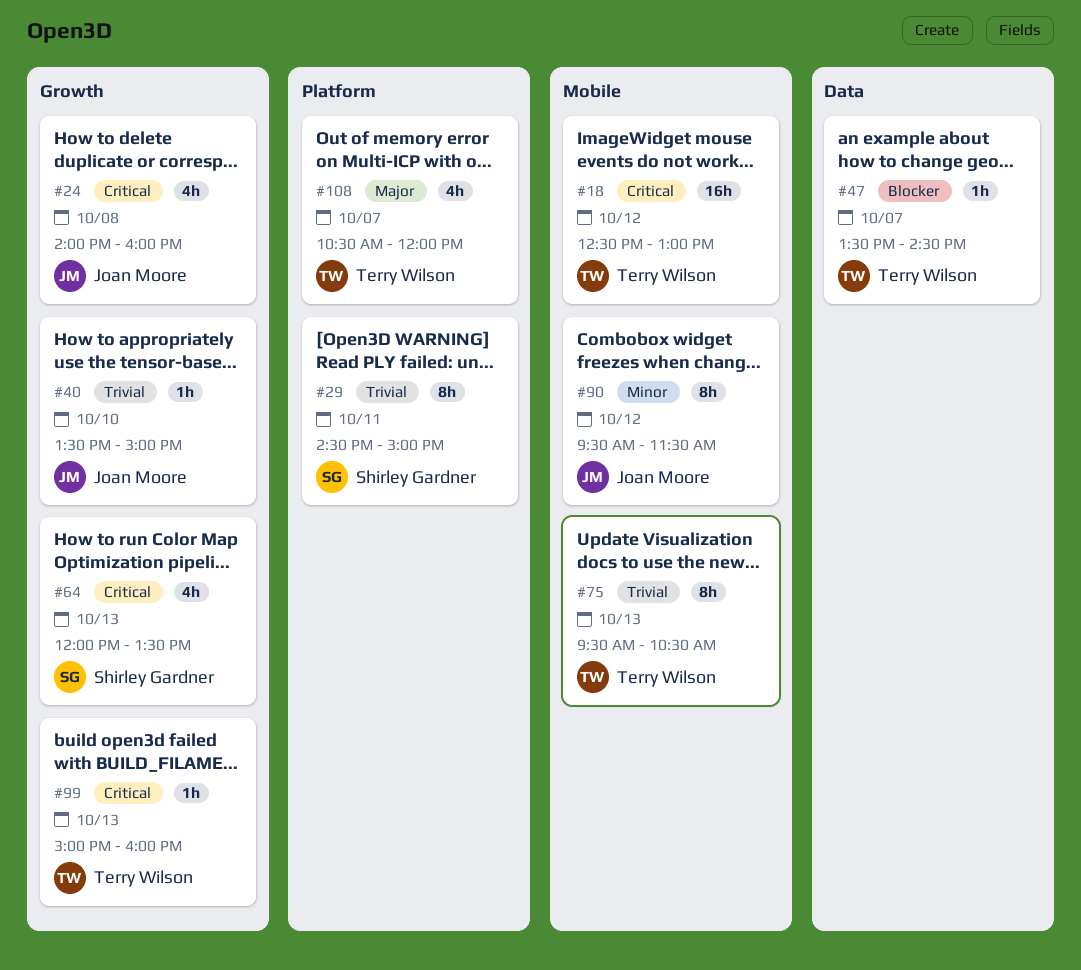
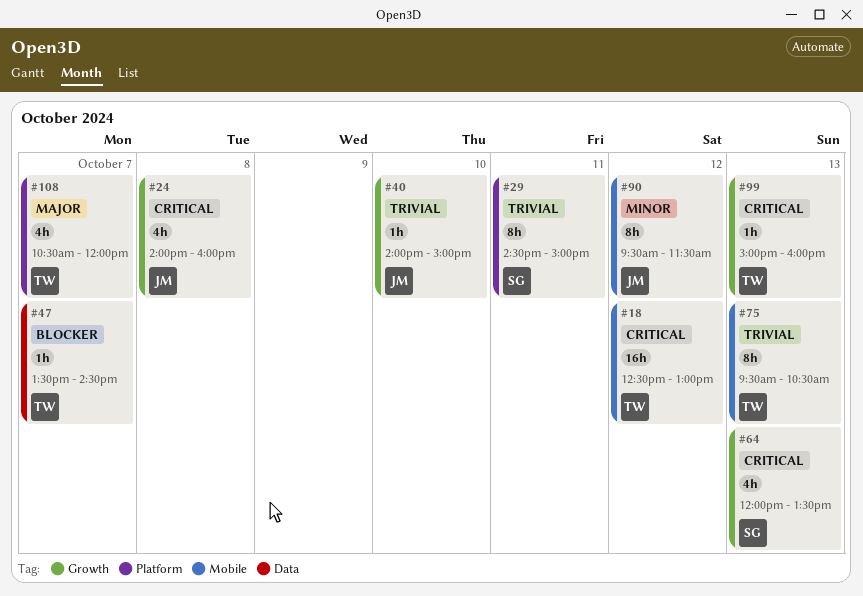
#40, begins: 13:30 -> 14:00

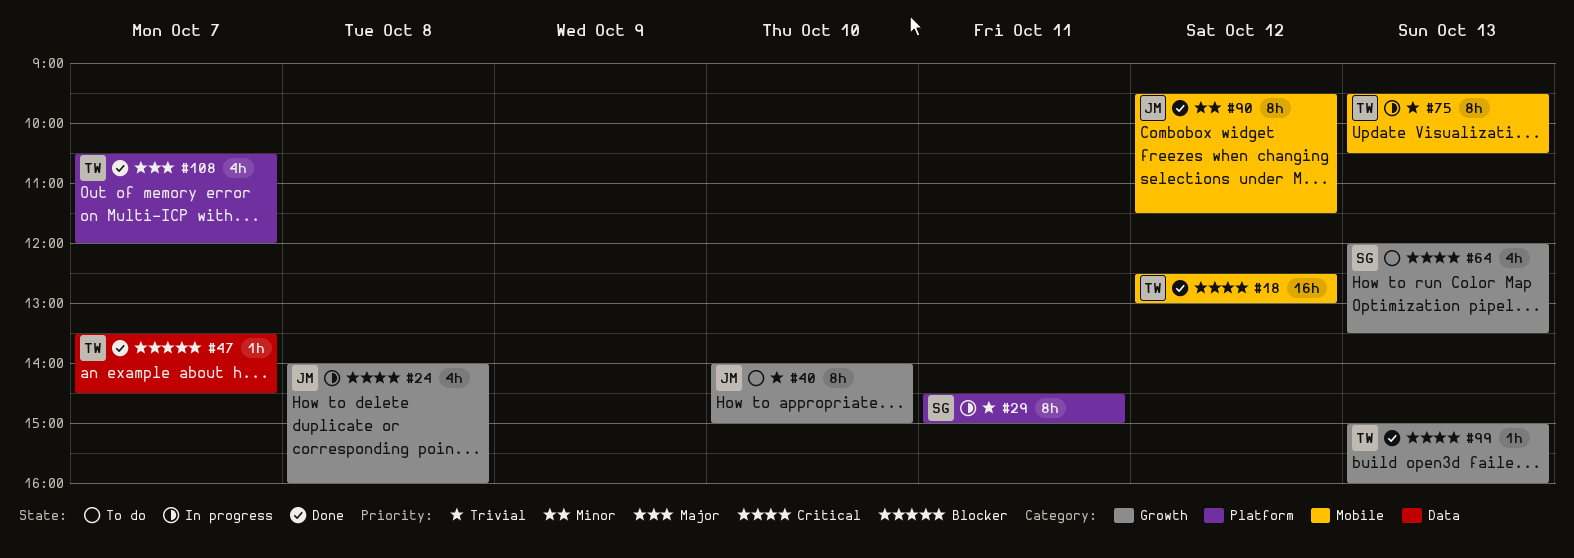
#40, estimate: 1h -> 8h

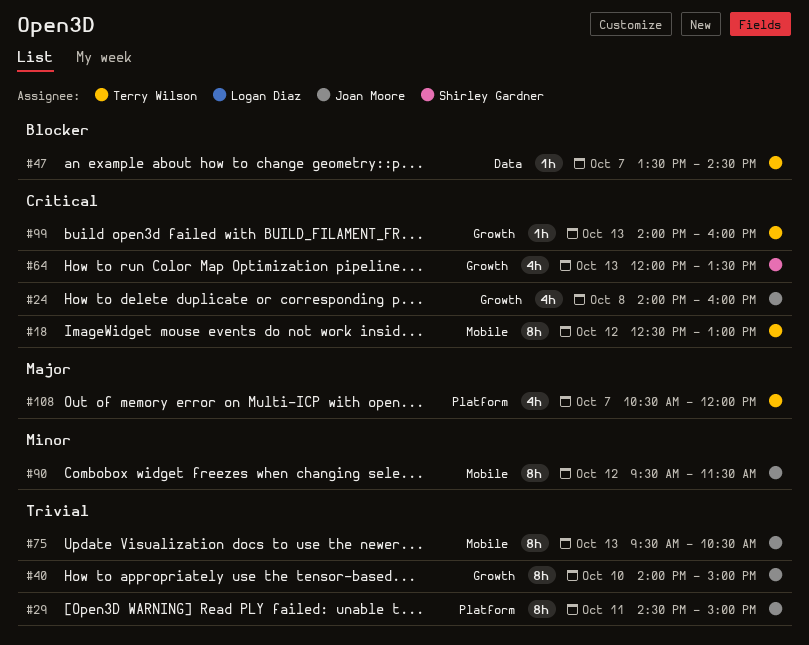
#18, estimate: 16h -> 8h
#29, owner: Shirley Gardner -> Joan Moore
#75, owner: Terry Wilson -> Joan Moore
#99, begins: 15:00 -> 14:00

